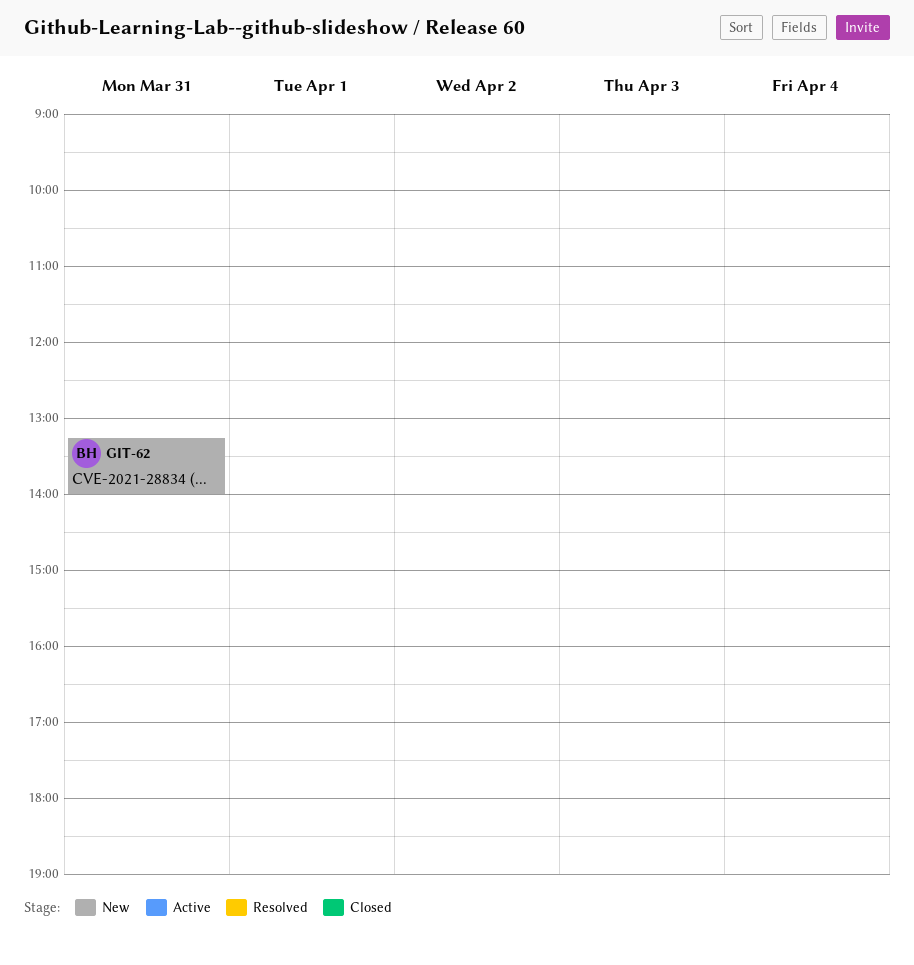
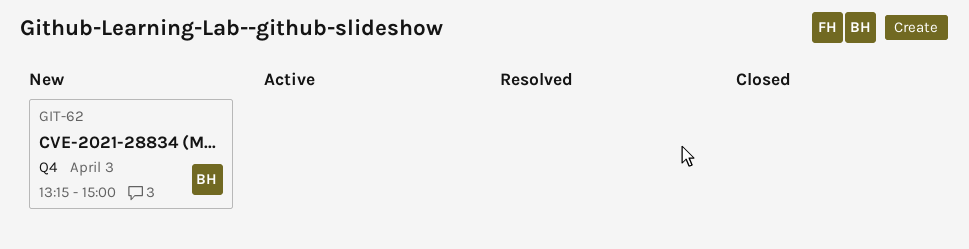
GIT-62, day: Mar 31 -> Apr 3
GIT-62, ends: 14:00 -> 15:00

